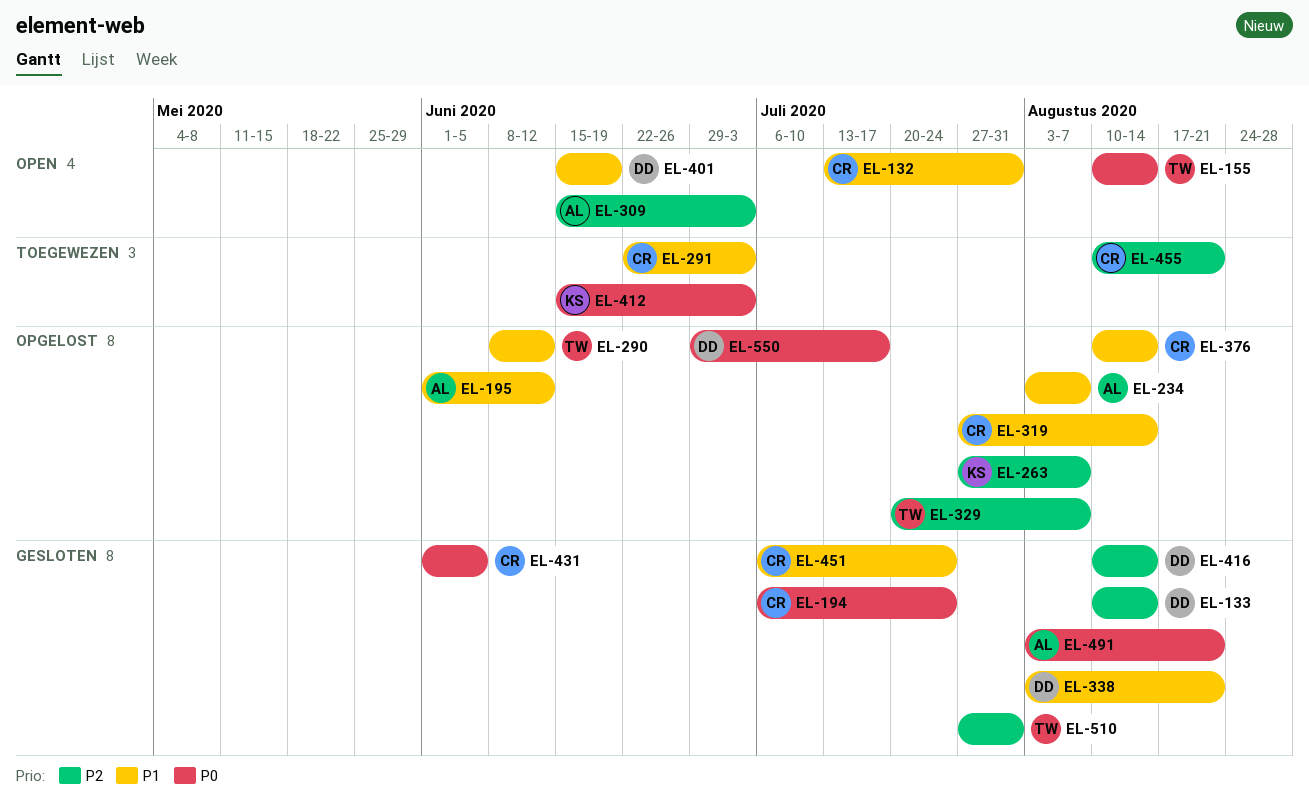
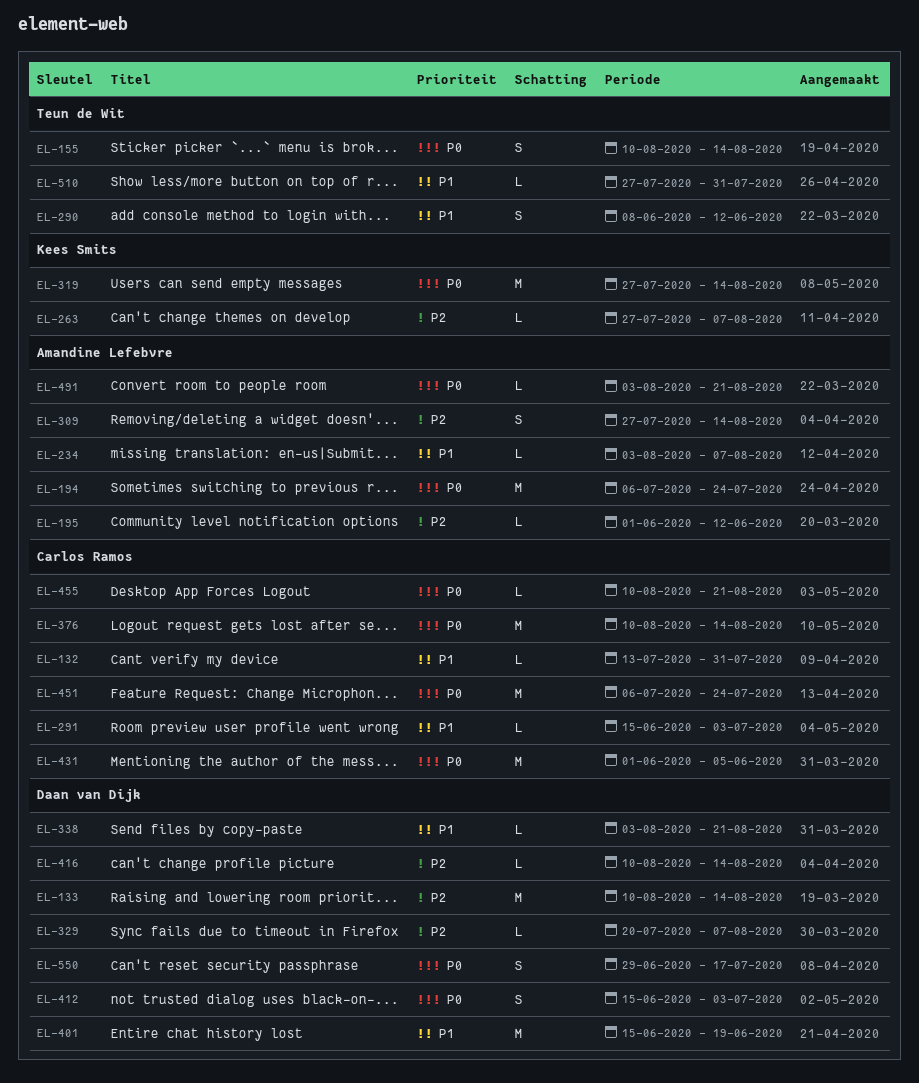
EL-194, owner: Carlos Ramos -> Amandine Lefebvre
EL-195, priority: P1 -> P2
EL-291, start: Jun 22 -> Jun 15
EL-309, start: Jun 15 -> Jul 27
EL-309, due: Jul 3 -> Aug 14
EL-319, owner: Carlos Ramos -> Kees Smits
EL-319, priority: P1 -> P0
EL-329, owner: Teun de Wit -> Daan van Dijk
EL-376, priority: P1 -> P0
EL-412, owner: Kees Smits -> Daan van Dijk
EL-451, priority: P1 -> P0
EL-455, priority: P2 -> P0
EL-510, priority: P2 -> P1

